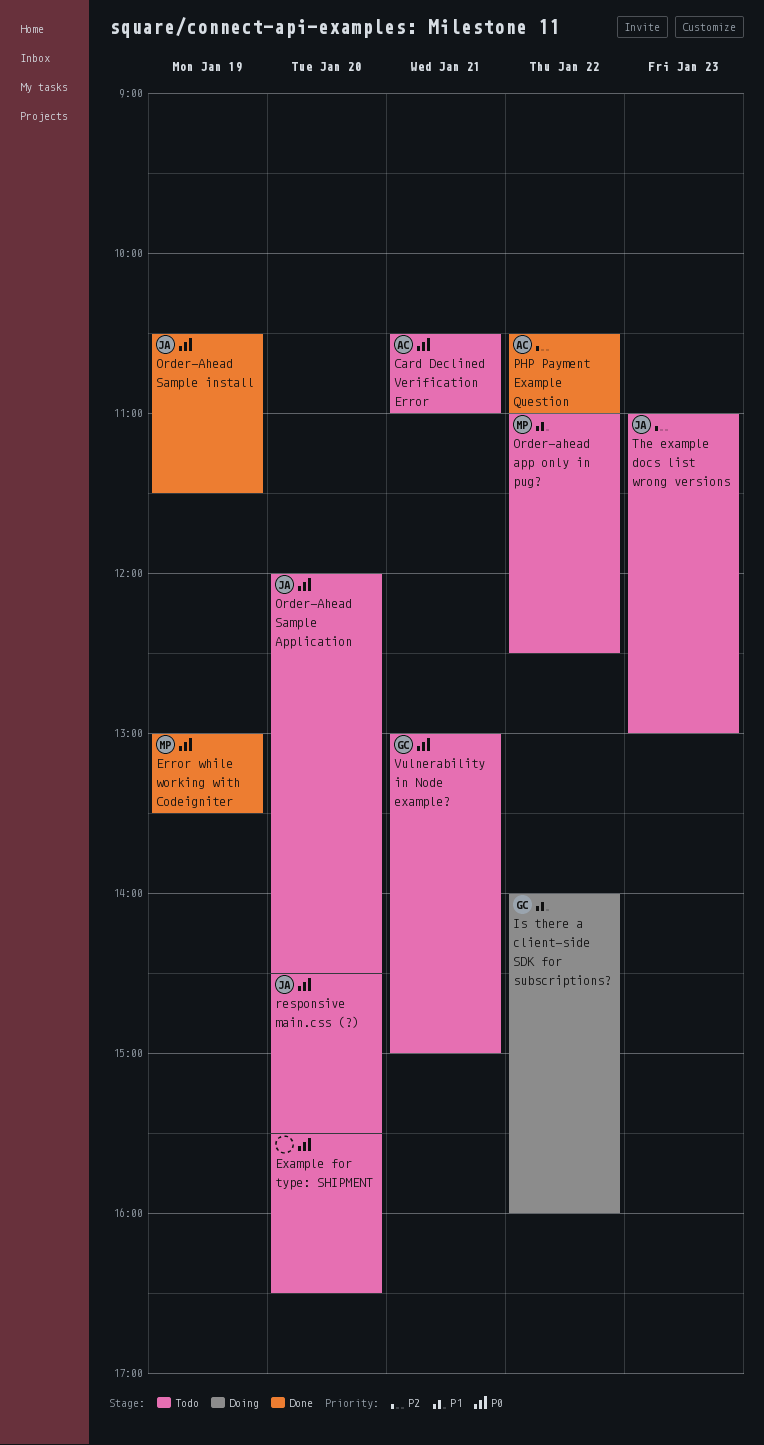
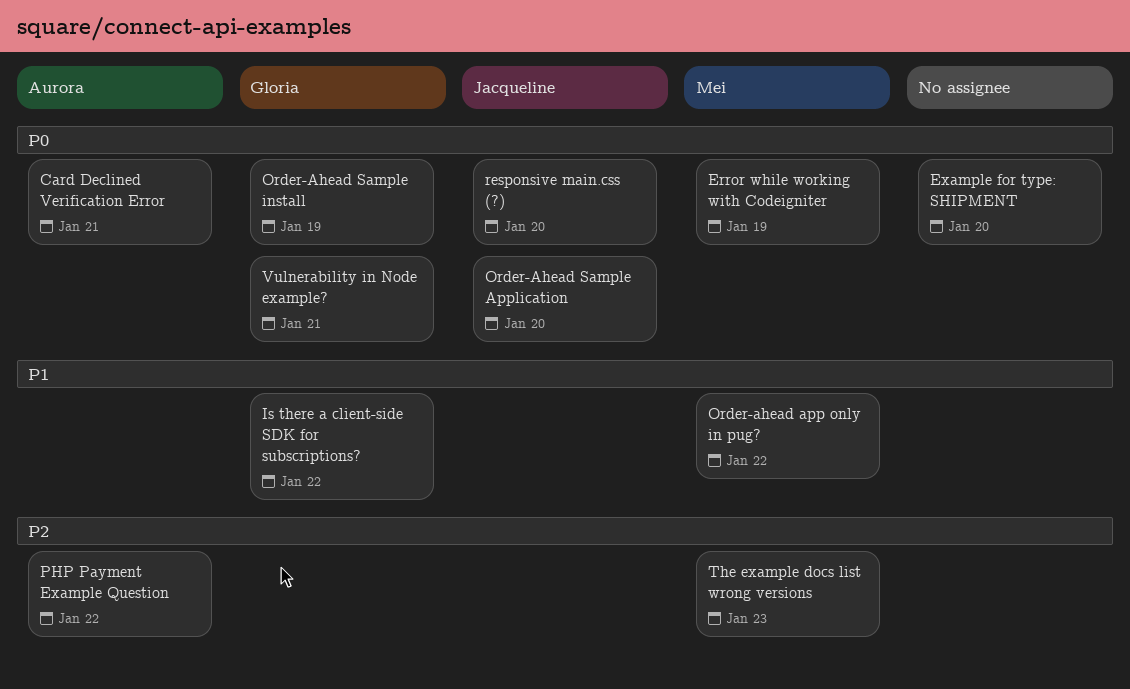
Order-Ahead Sample install, owner: Jacqueline -> Gloria
The example docs list wrong versions, owner: Jacqueline -> Mei

